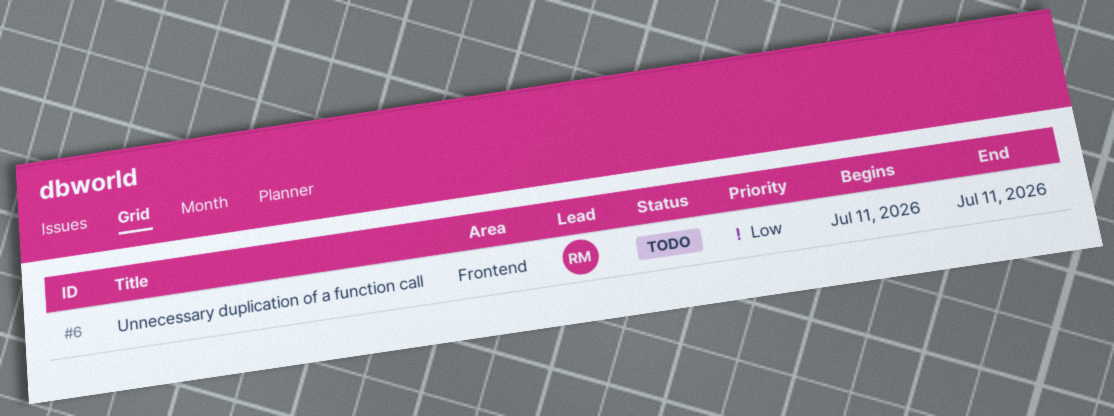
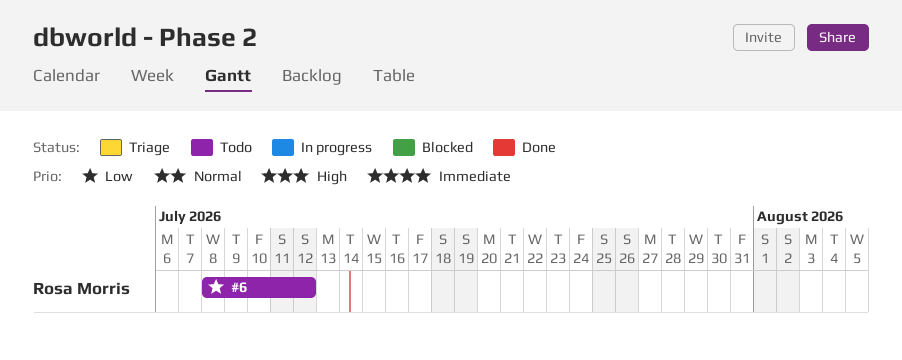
#6, start: Jul 11 -> Jul 8
#6, due: Jul 11 -> Jul 12

